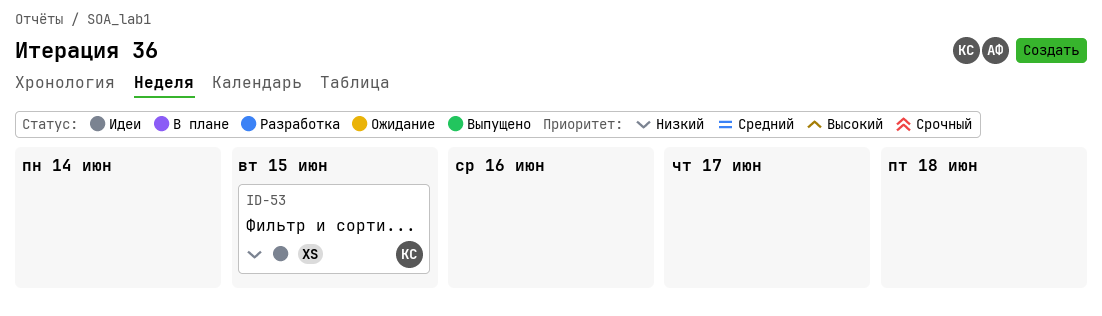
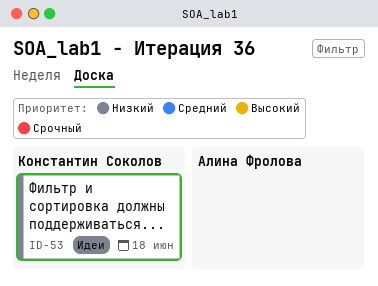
ID-53, due: Jun 15 -> Jun 18

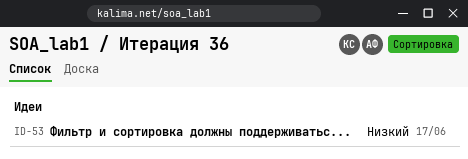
ID-53, due: Jun 18 -> Jun 17

